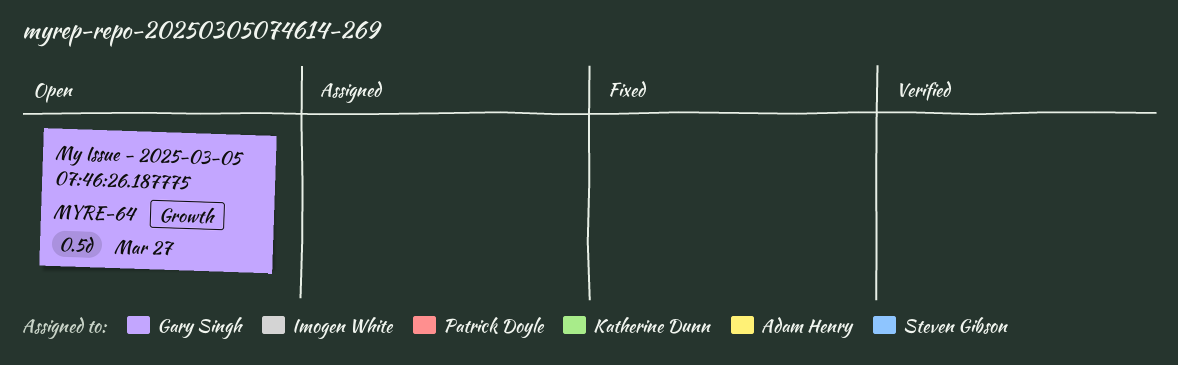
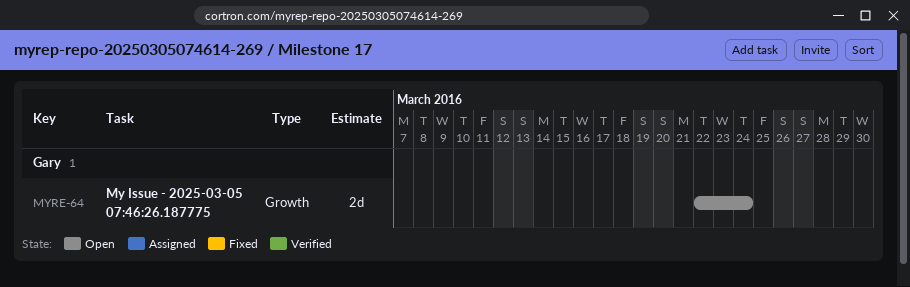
MYRE-64, estimate: 0.5d -> 2d
MYRE-64, due: Mar 27 -> Mar 24

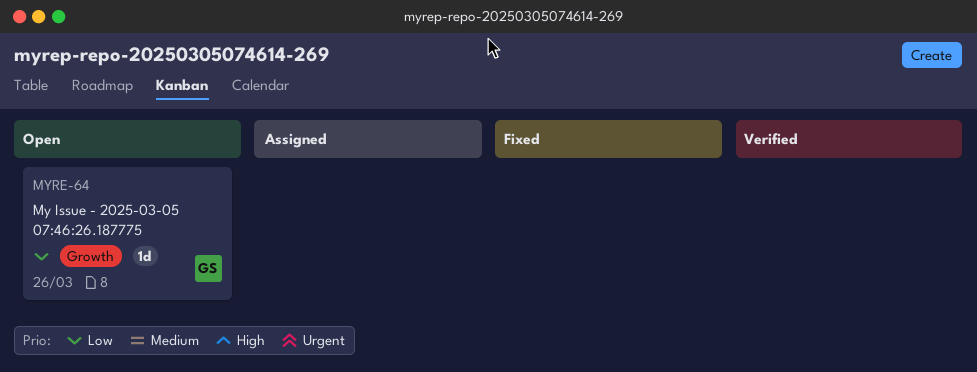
MYRE-64, estimate: 2d -> 1d
MYRE-64, due: Mar 24 -> Mar 26

